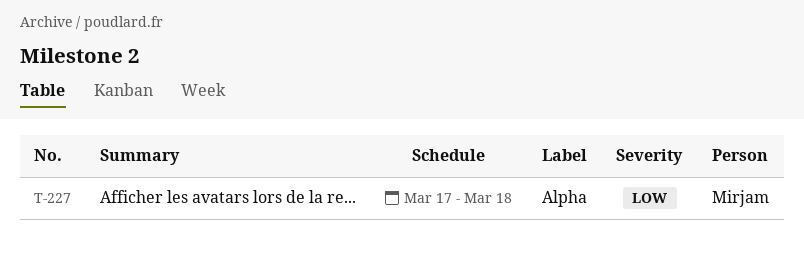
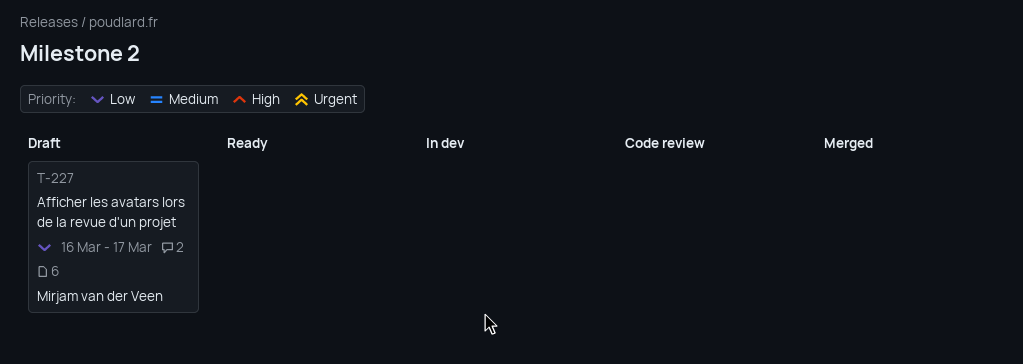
T-227, start: Mar 17 -> Mar 16
T-227, due: Mar 18 -> Mar 17

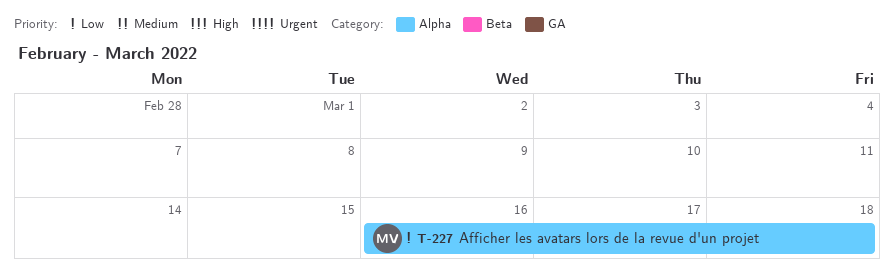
T-227, due: Mar 17 -> Mar 18

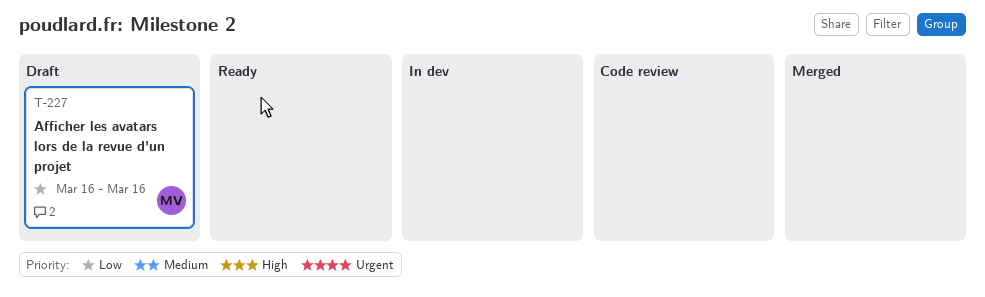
T-227, due: Mar 18 -> Mar 16

